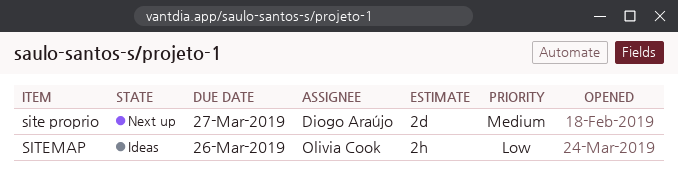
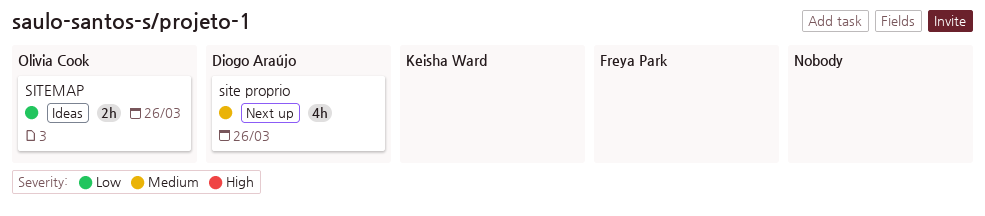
site proprio, estimate: 2d -> 4h
site proprio, due: Mar 27 -> Mar 26

